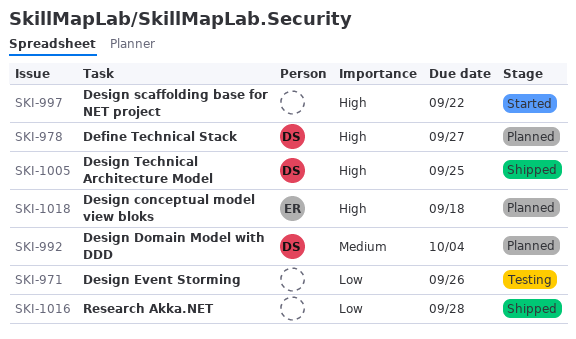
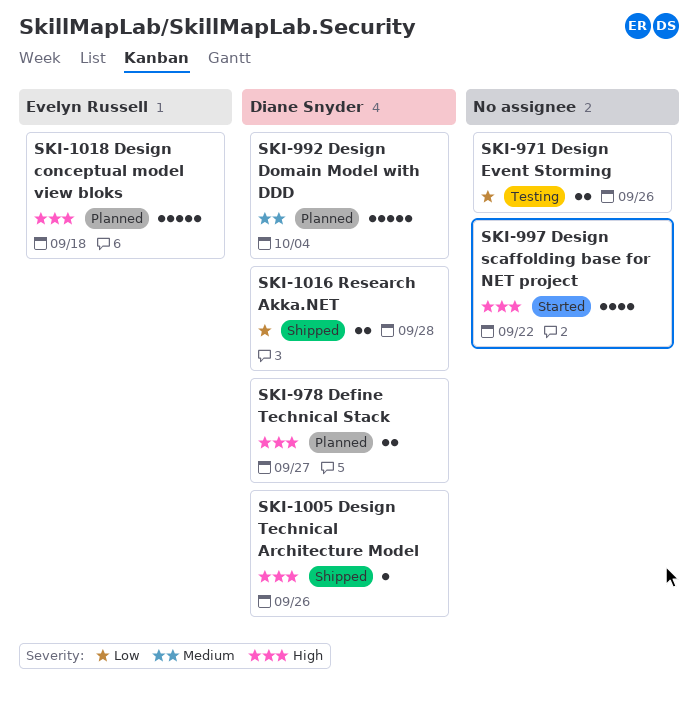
SKI-1005, due: Sep 25 -> Sep 26
SKI-1016, owner: none -> Diane Snyder

